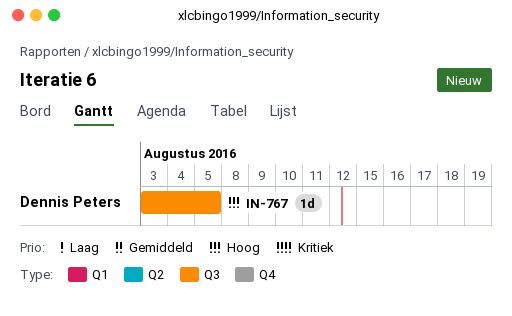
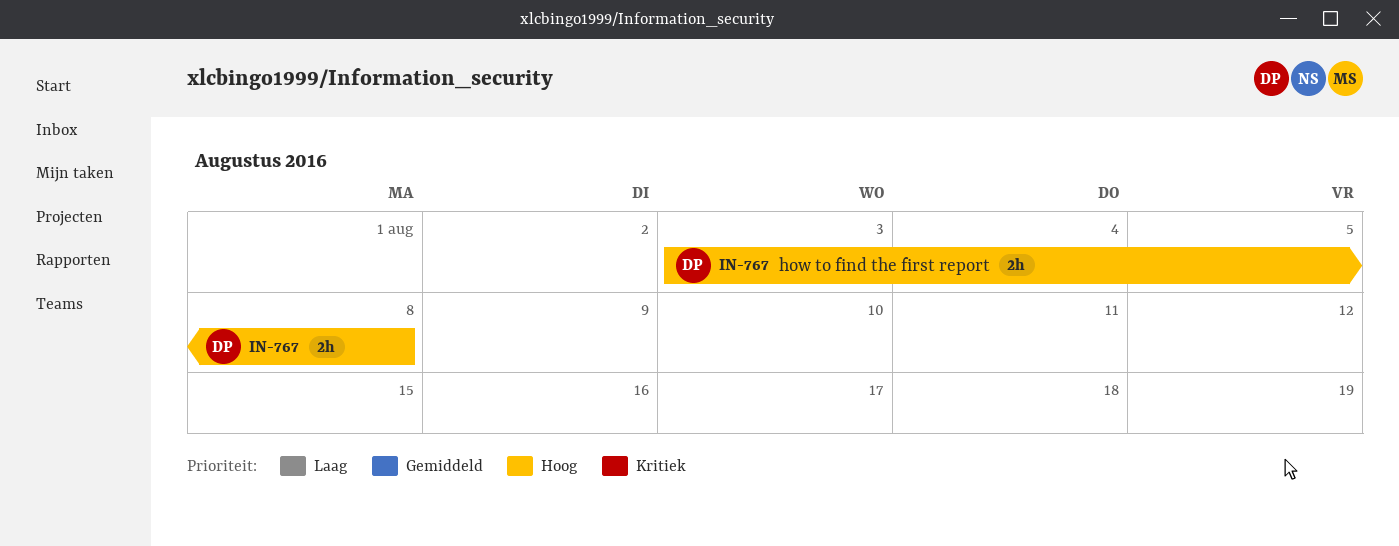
IN-767, estimate: 1d -> 2h
IN-767, due: Aug 5 -> Aug 8

